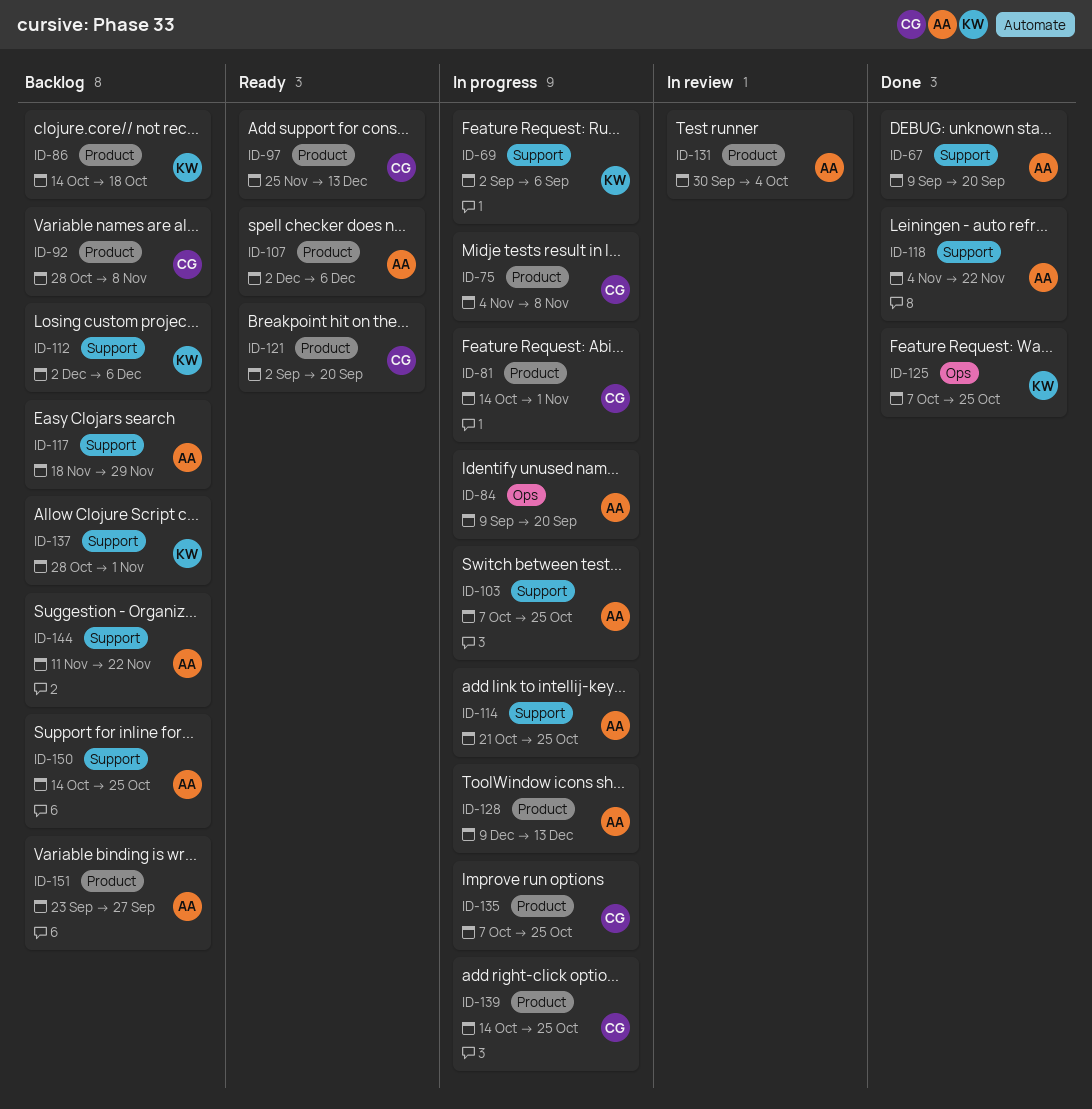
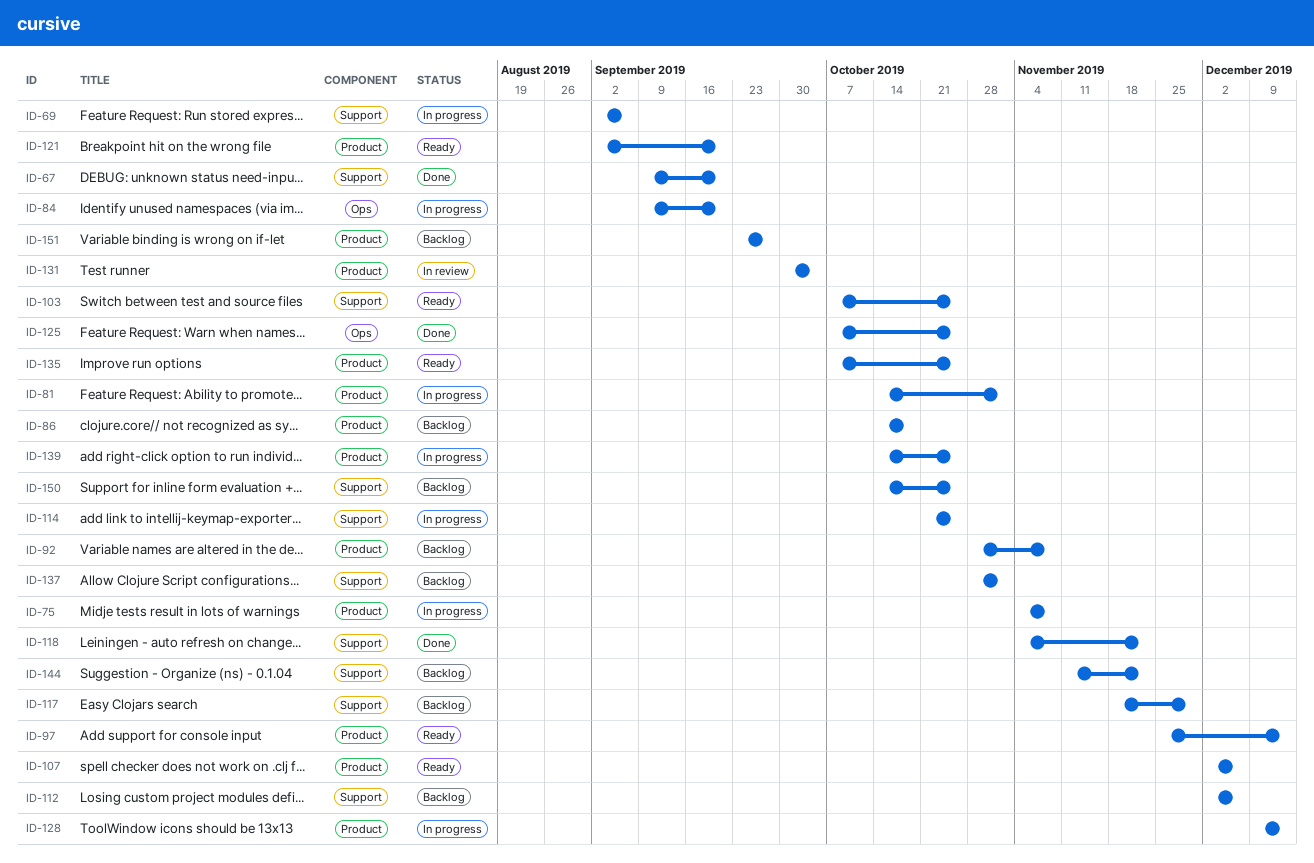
ID-103, status: In progress -> Ready
ID-135, status: In progress -> Ready

